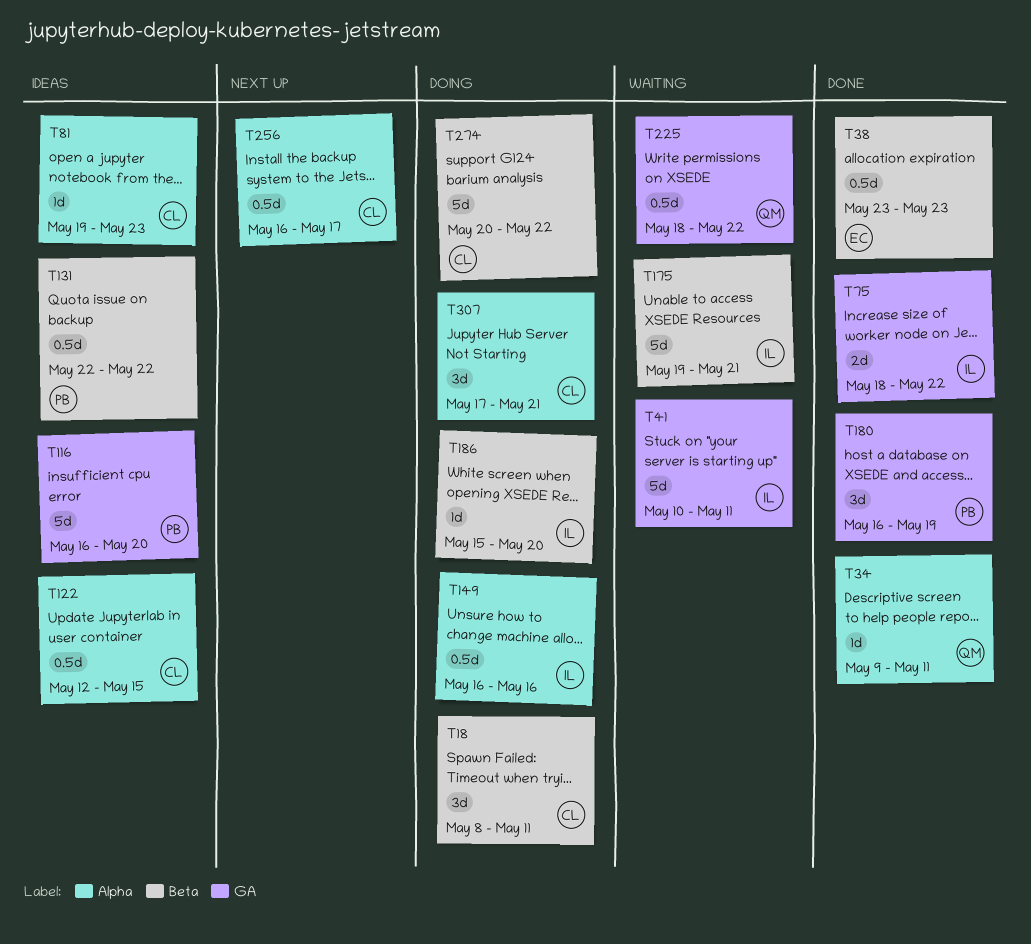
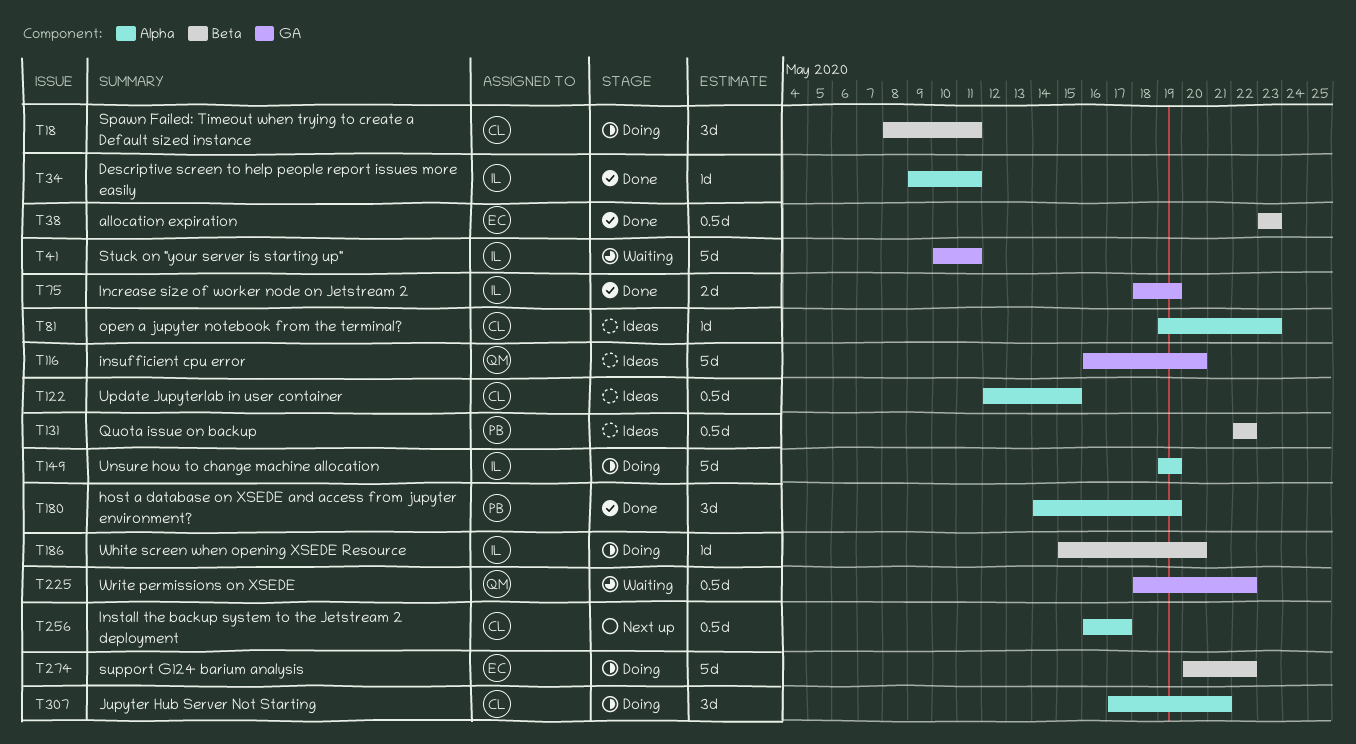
T34, owner: QM -> IL
T75, due: May 22 -> May 19
T116, owner: PB -> QM
T149, estimate: 0.5d -> 5d
T149, start: May 16 -> May 19
T149, due: May 16 -> May 19
T175: present -> none
T180, label: GA -> Alpha
T180, start: May 16 -> May 14
T274, owner: CL -> EC

